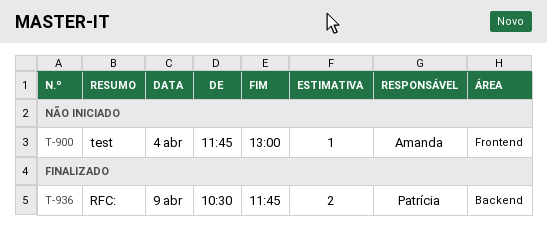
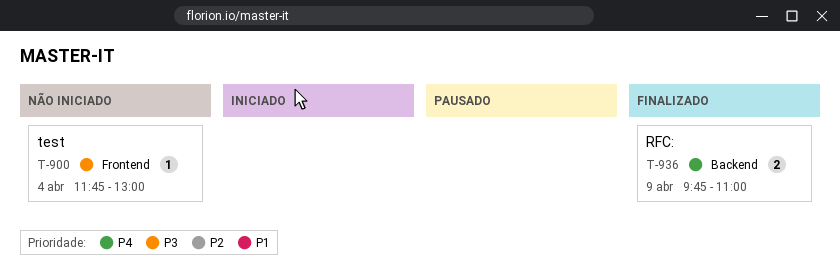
T-936, begins: 10:30 -> 09:45
T-936, ends: 11:45 -> 11:00

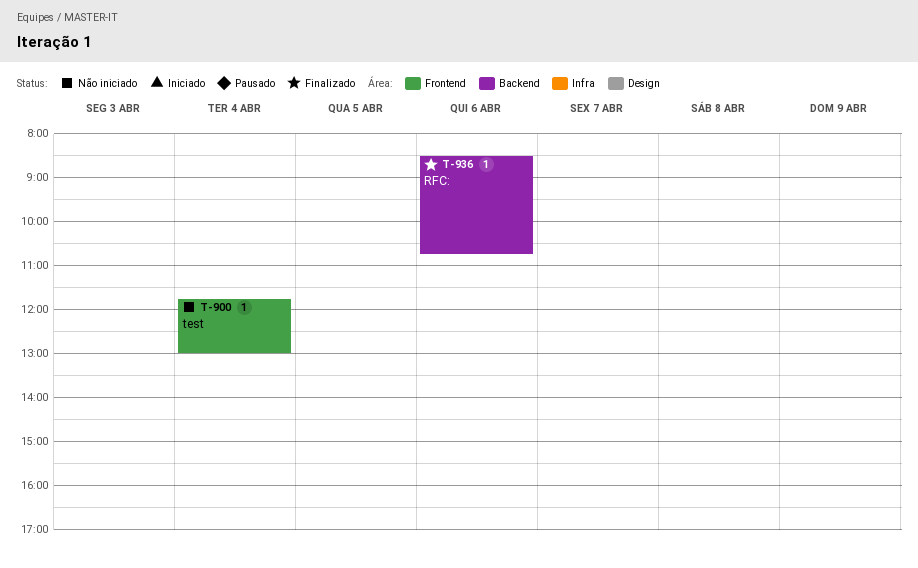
T-936, estimate: 2 -> 1
T-936, day: Apr 9 -> Apr 6
T-936, begins: 09:45 -> 08:30
T-936, ends: 11:00 -> 10:45

